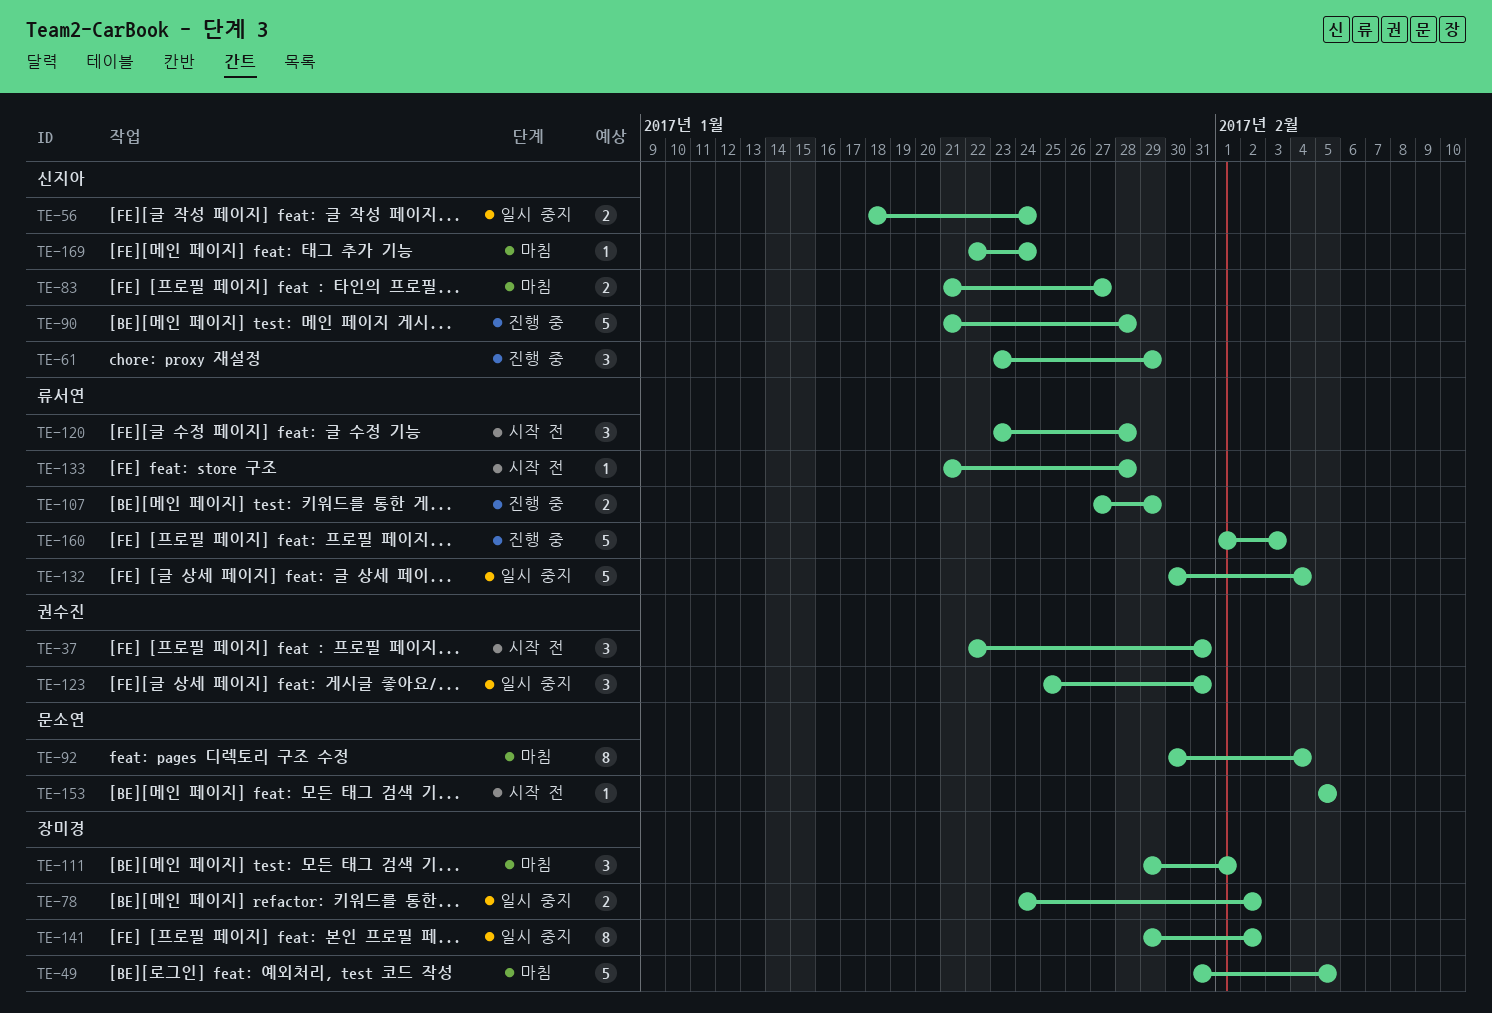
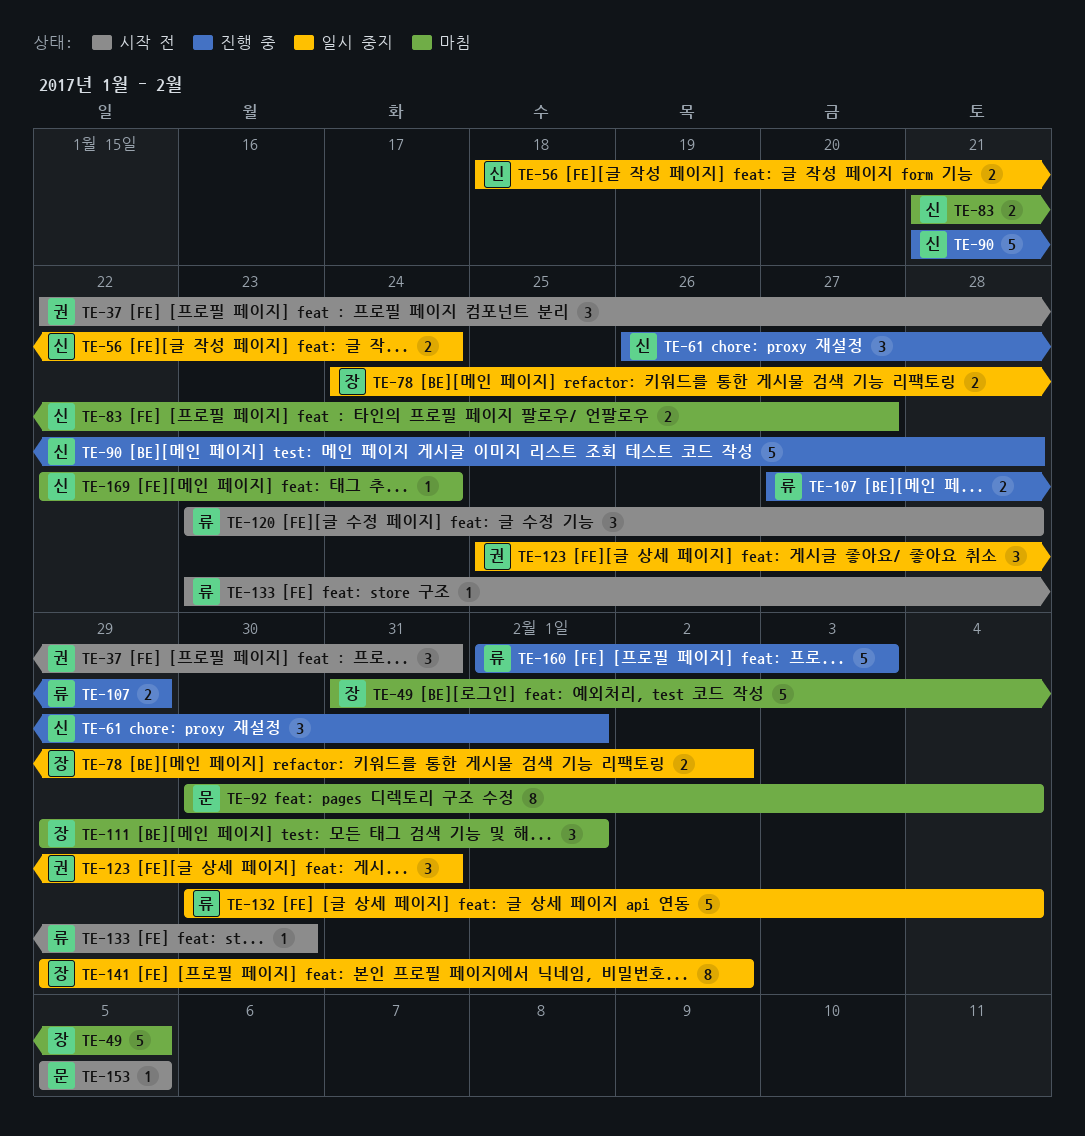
TE-61, start: Jan 23 -> Jan 26
TE-61, due: Jan 29 -> Feb 1
TE-133, start: Jan 21 -> Jan 23
TE-133, due: Jan 28 -> Jan 30

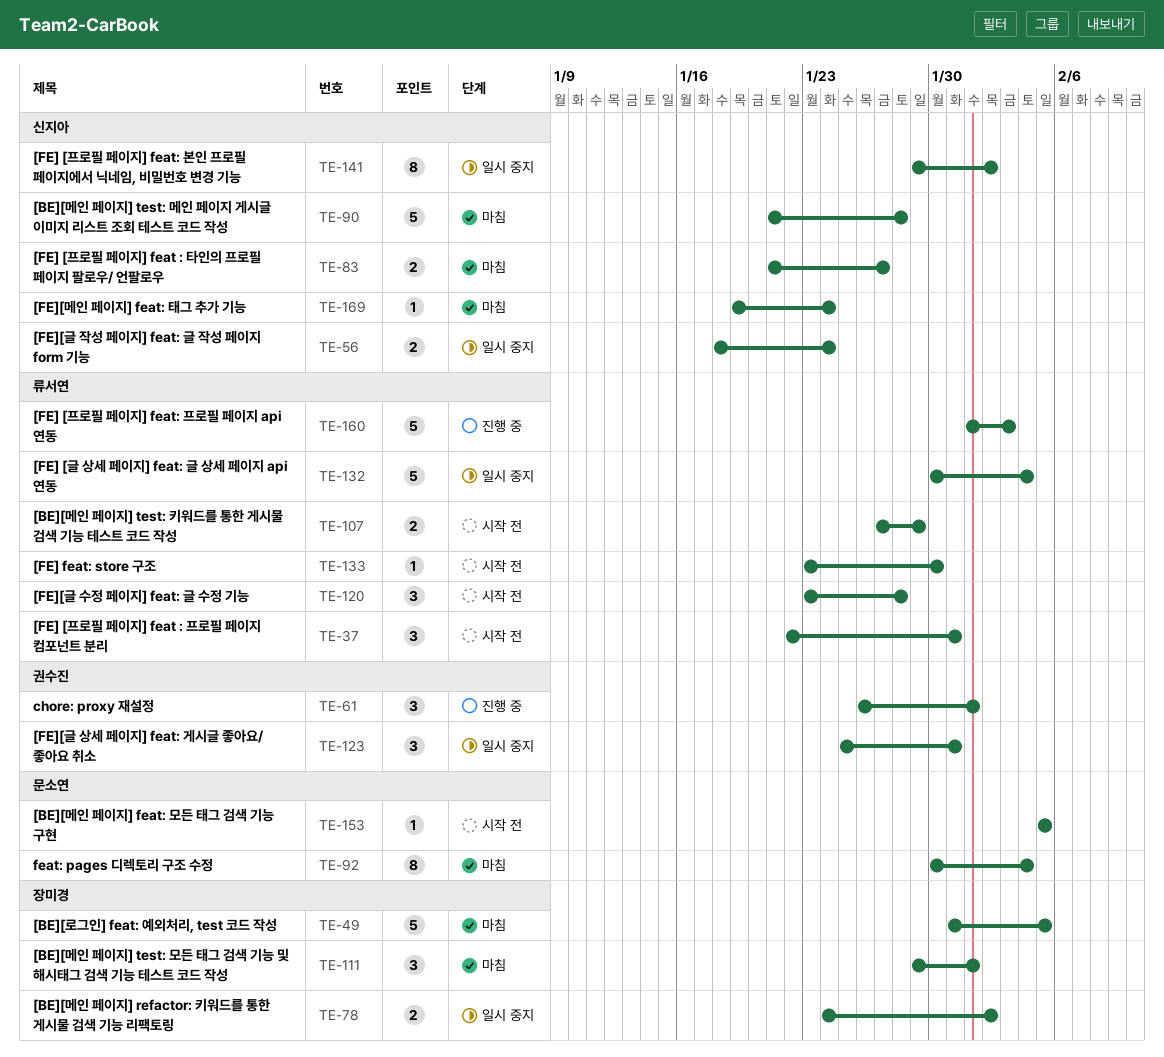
TE-37, owner: 권수진 -> 류서연
TE-61, owner: 신지아 -> 권수진
TE-90, status: 진행 중 -> 마침
TE-107, status: 진행 중 -> 시작 전
TE-141, owner: 장미경 -> 신지아
TE-169, start: Jan 22 -> Jan 19

